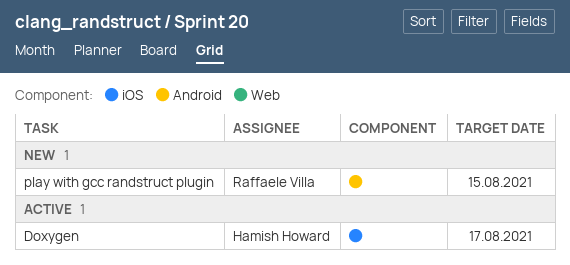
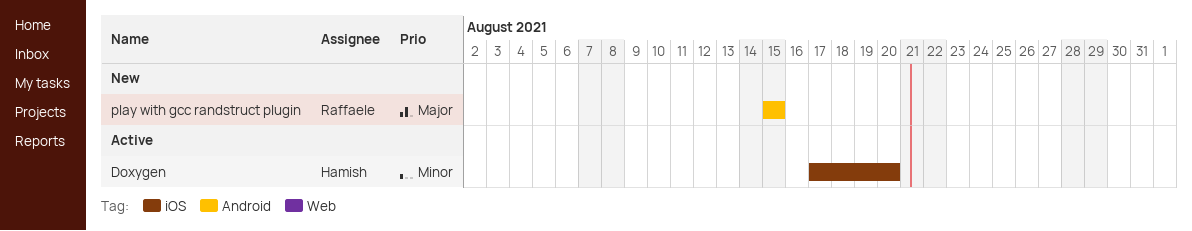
Doxygen, due: Aug 17 -> Aug 20

